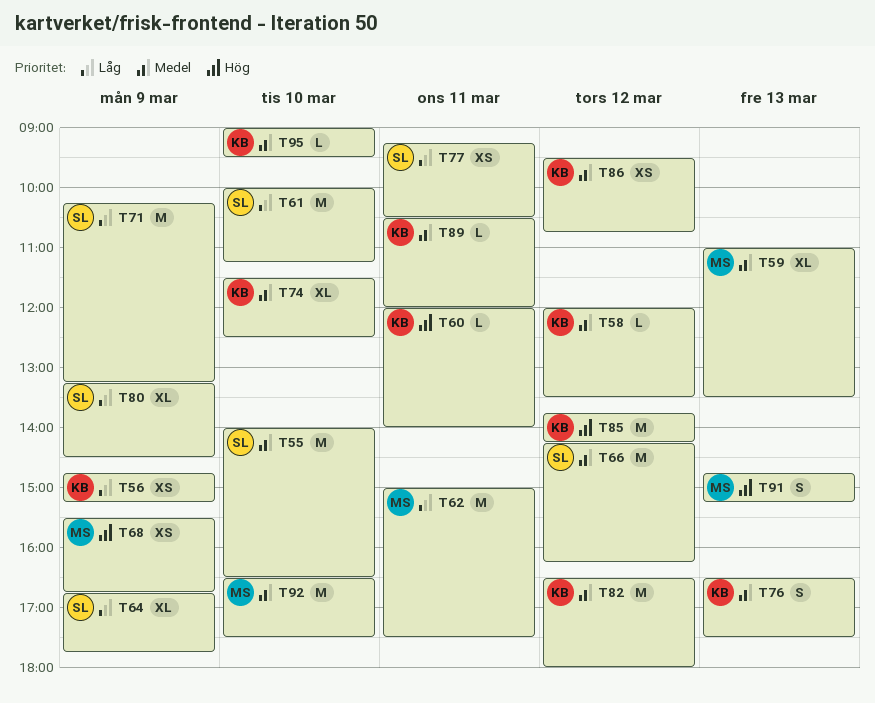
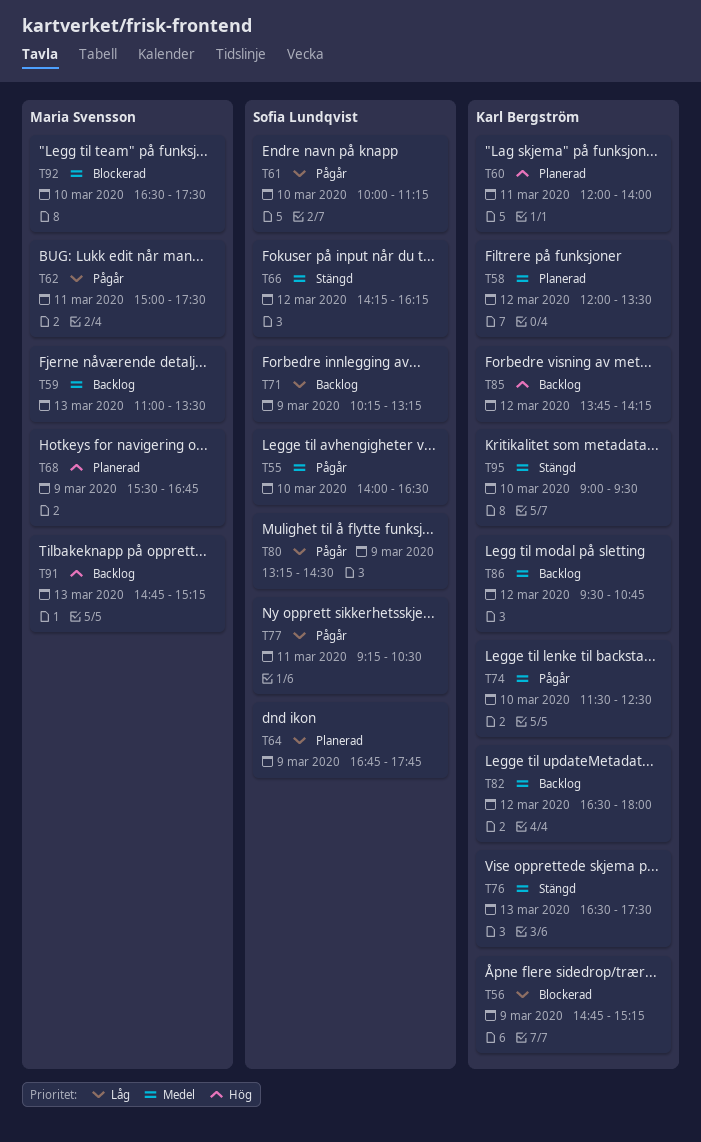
T89: present -> none

